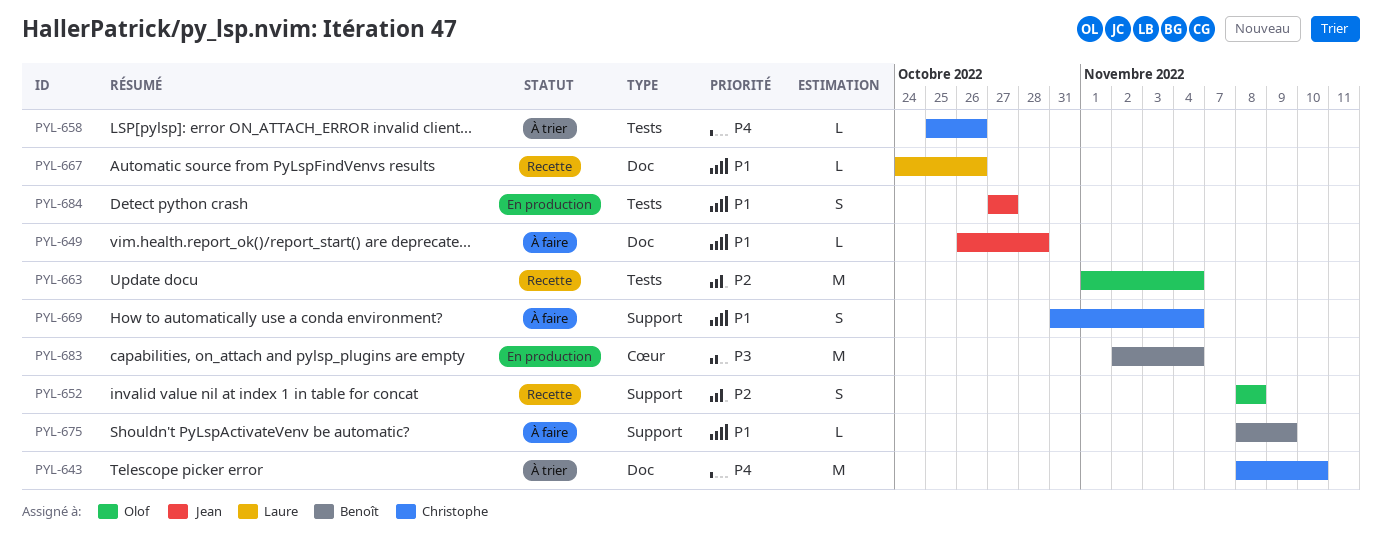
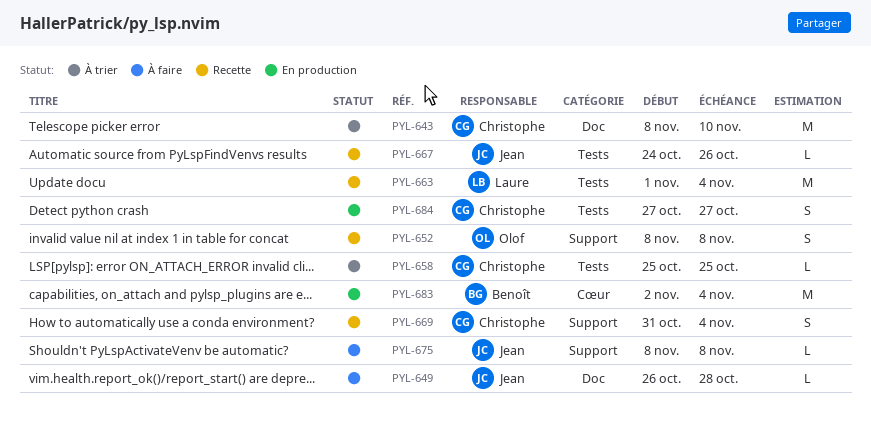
PYL-658, due: Oct 26 -> Oct 25
PYL-663, owner: Olof -> Laure
PYL-667, owner: Laure -> Jean
PYL-667, label: Doc -> Tests
PYL-669, status: À faire -> Recette
PYL-675, owner: Benoît -> Jean
PYL-675, due: Nov 9 -> Nov 8
PYL-684, owner: Jean -> Christophe

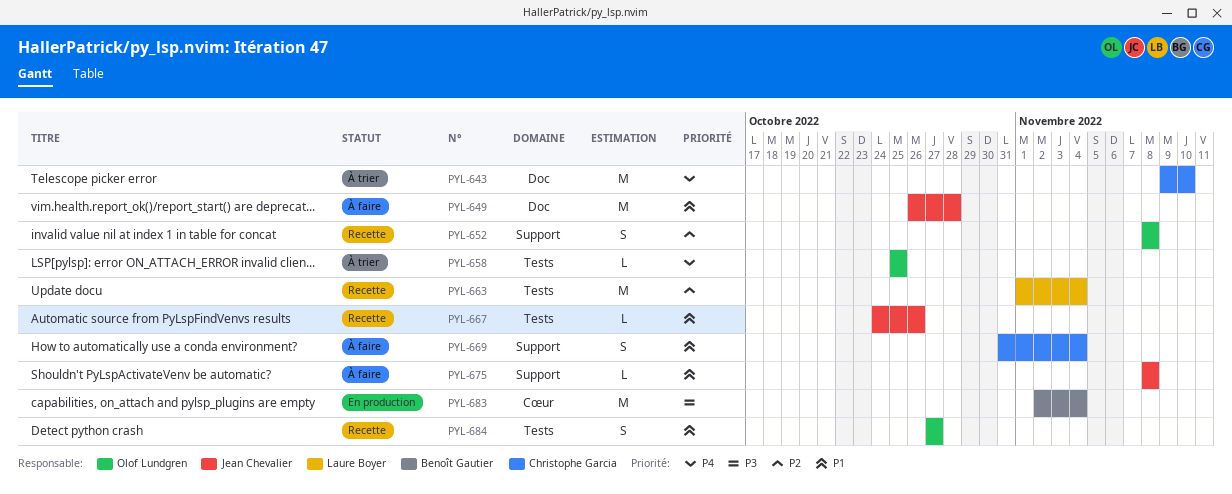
PYL-643, start: Nov 8 -> Nov 9
PYL-649, estimate: L -> M
PYL-658, owner: Christophe Garcia -> Olof Lundgren
PYL-669, status: Recette -> À faire
PYL-684, status: En production -> Recette
PYL-684, owner: Christophe Garcia -> Olof Lundgren

